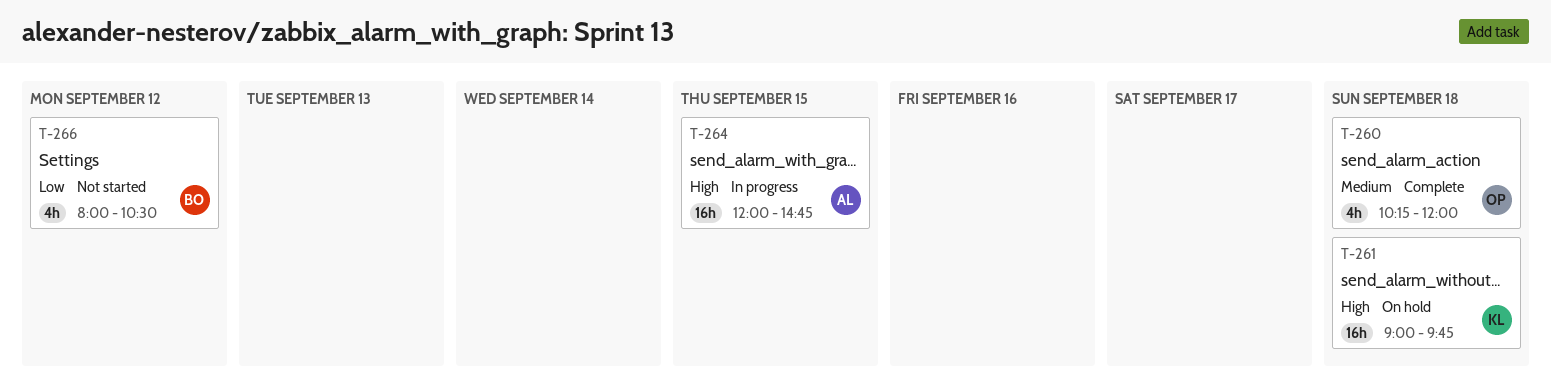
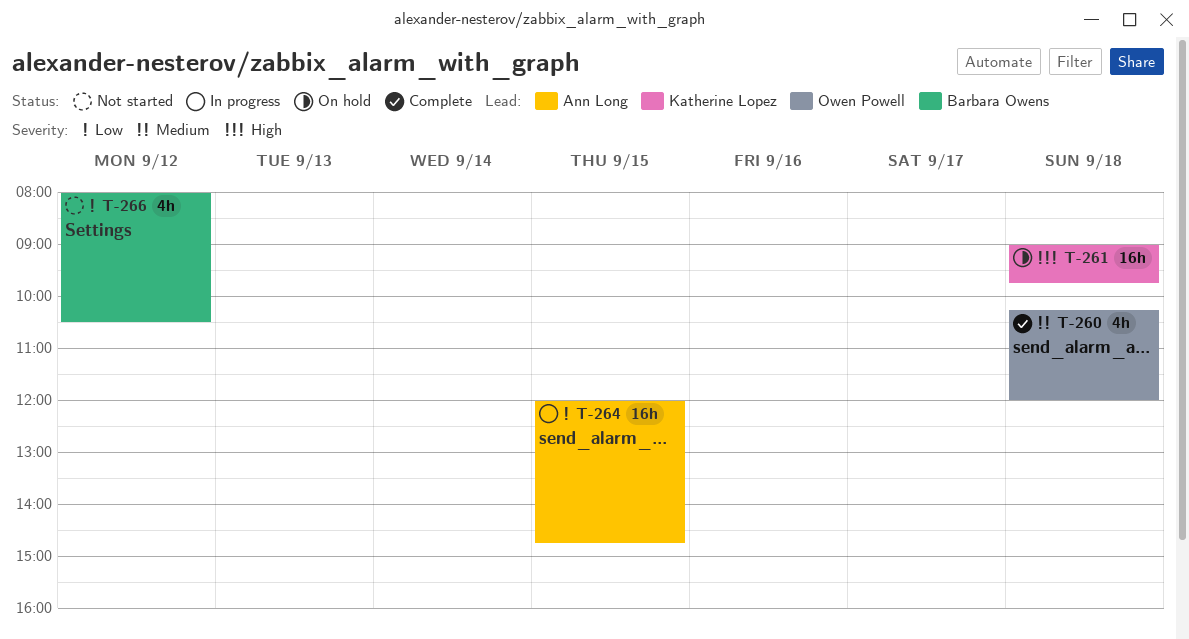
T-264, priority: High -> Low

